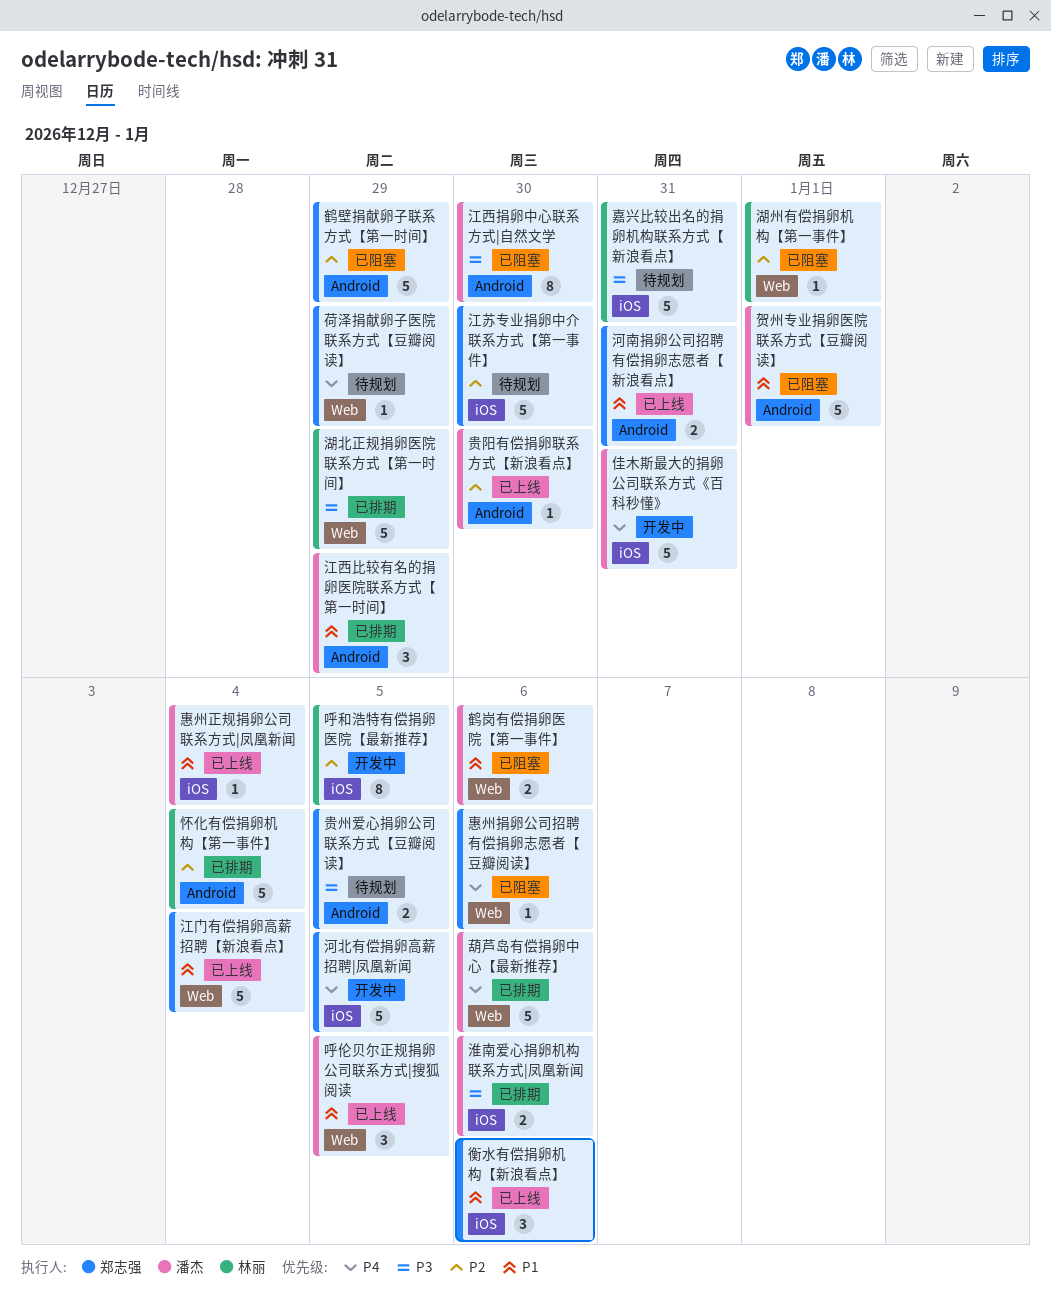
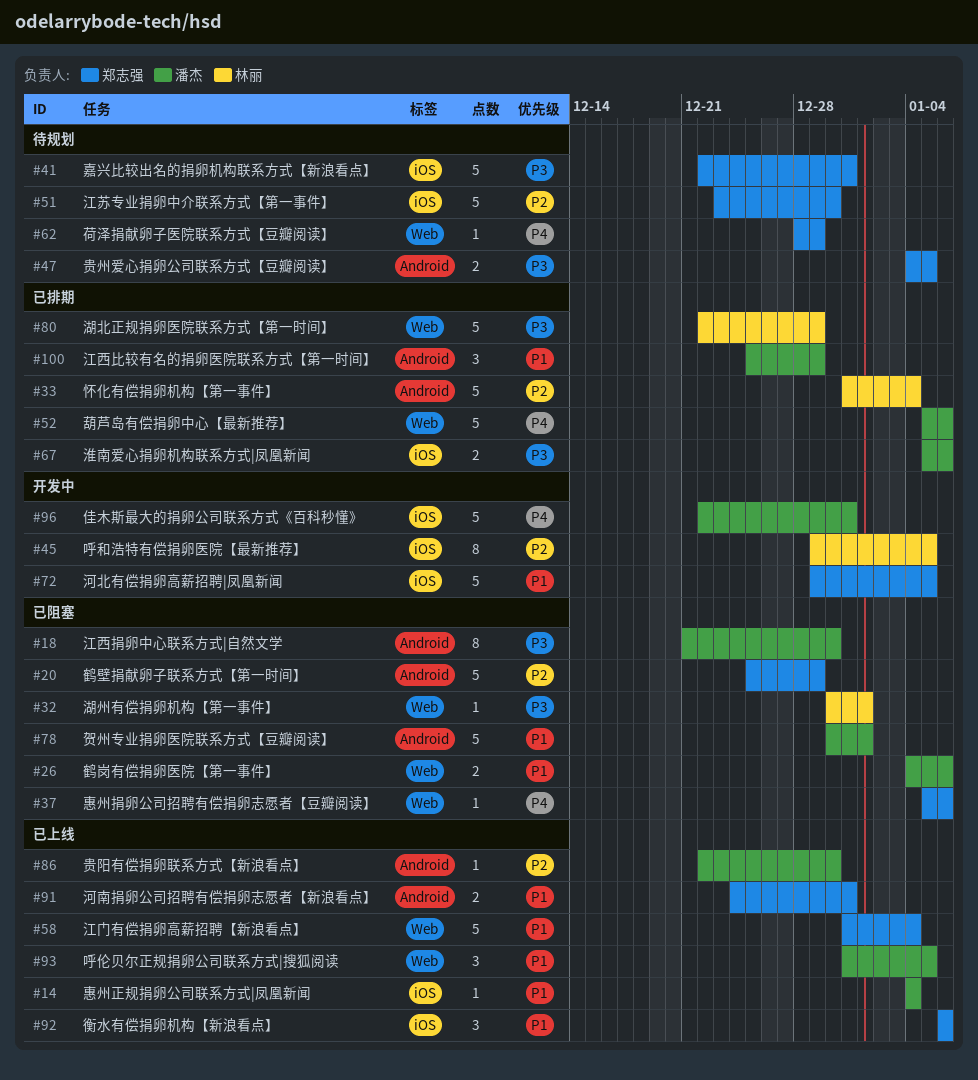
嘉兴比较出名的捐卵机构联系方式【新浪看点】, owner: 林丽 -> 郑志强
河北有偿捐卵高薪招聘|凤凰新闻, priority: P4 -> P1
湖州有偿捐卵机构【第一事件】, priority: P2 -> P3

